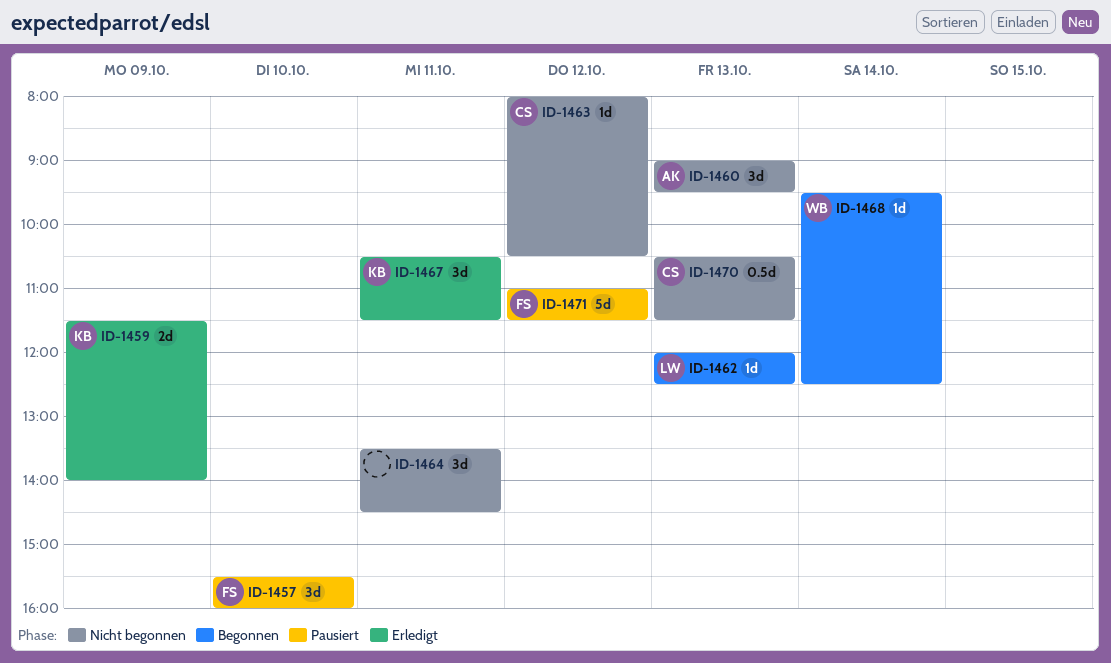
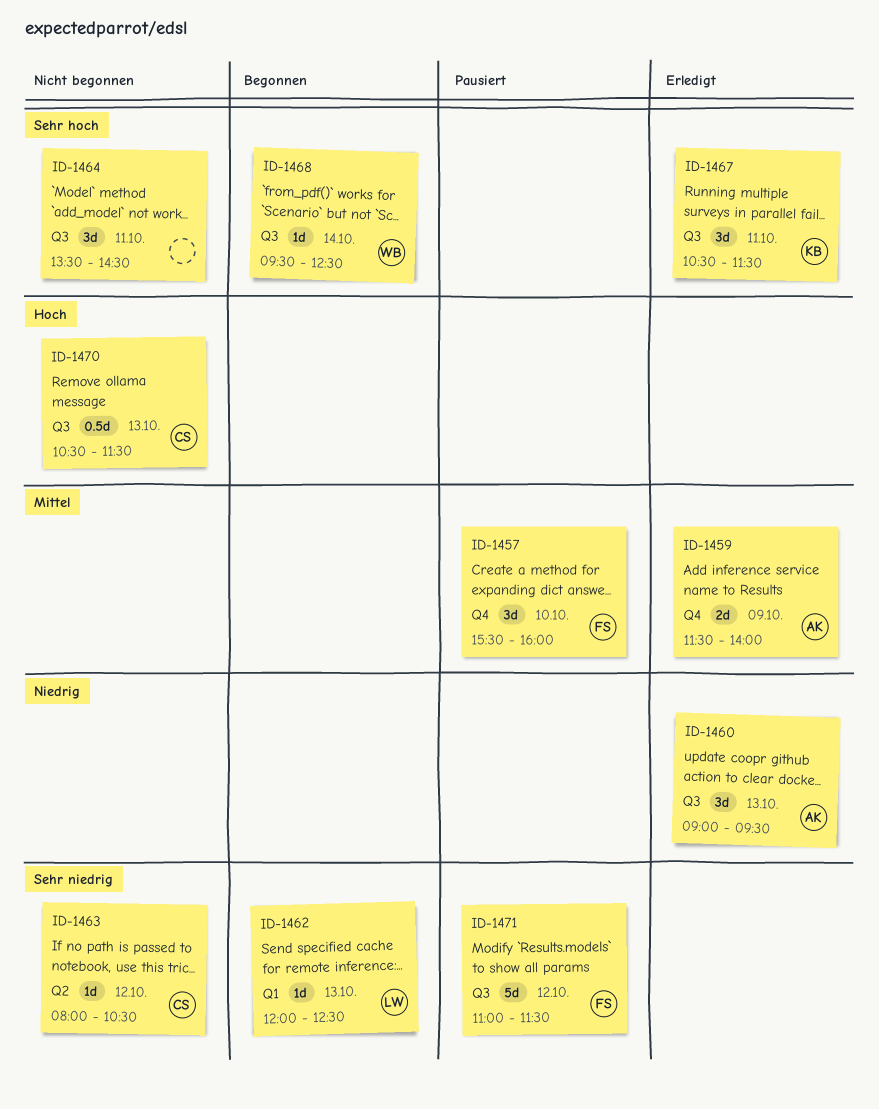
ID-1459, owner: KB -> AK
ID-1460, status: Nicht begonnen -> Erledigt

